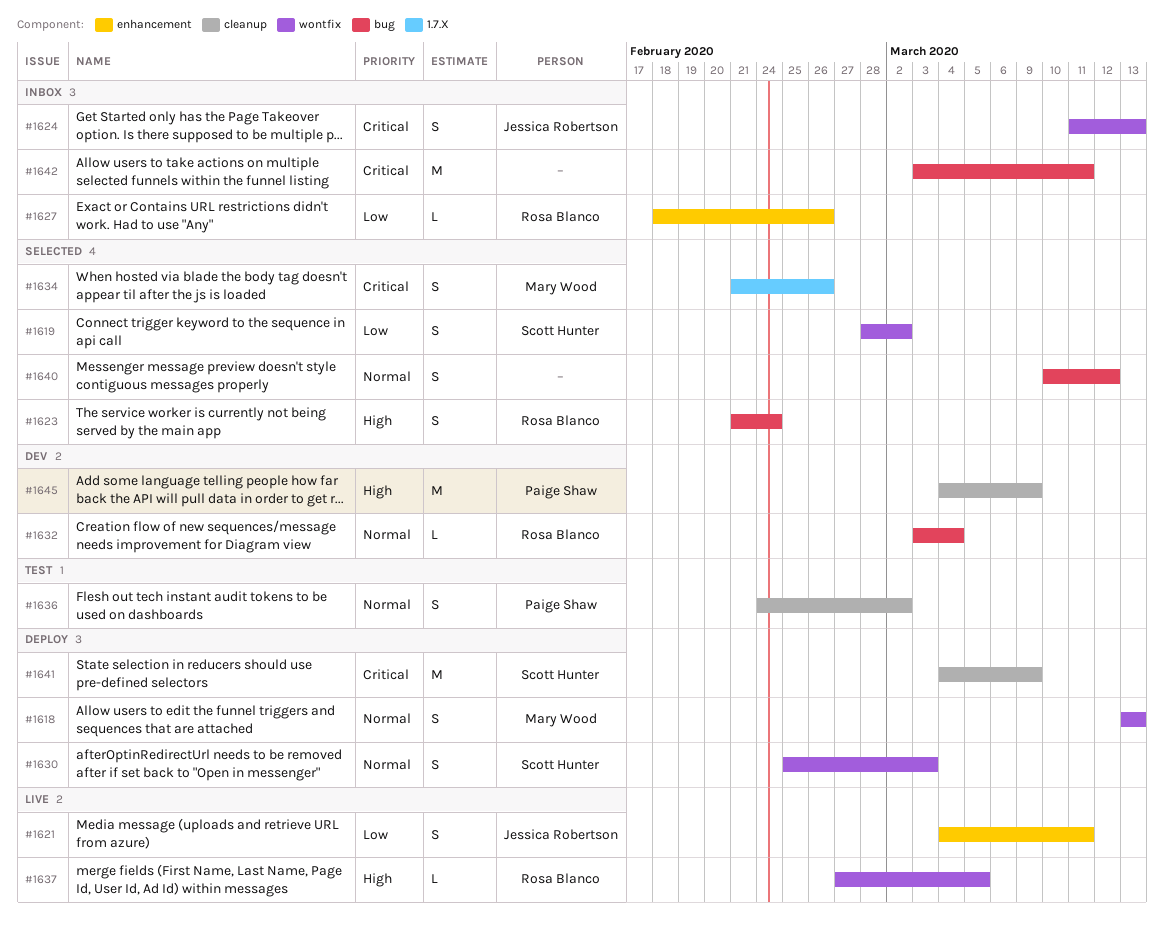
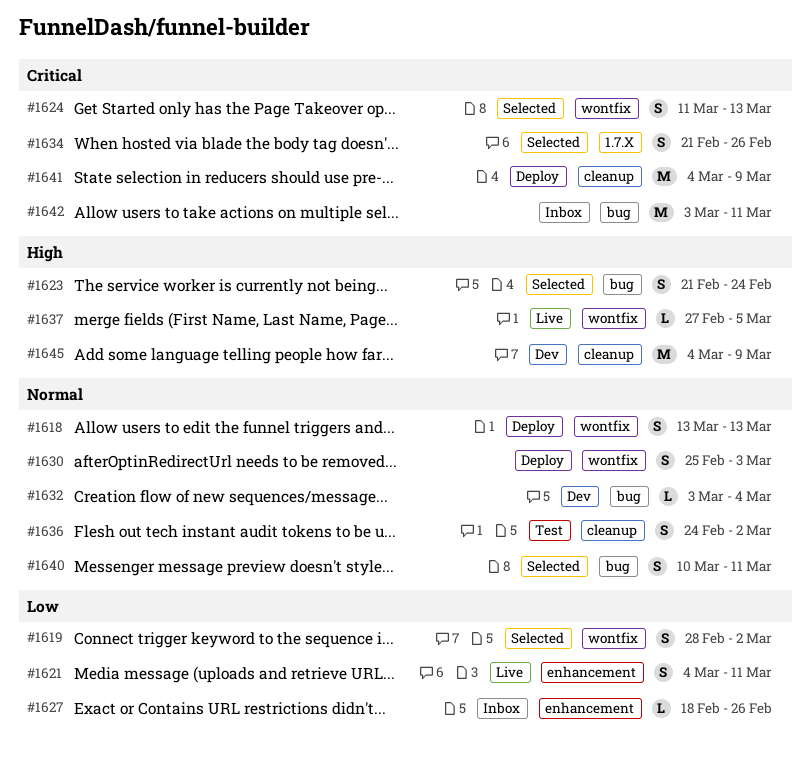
#1624, status: Inbox -> Selected
#1640, due: Mar 12 -> Mar 11

